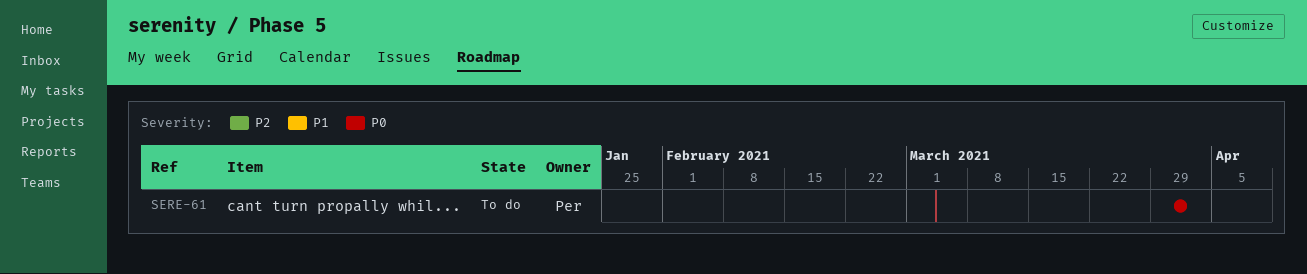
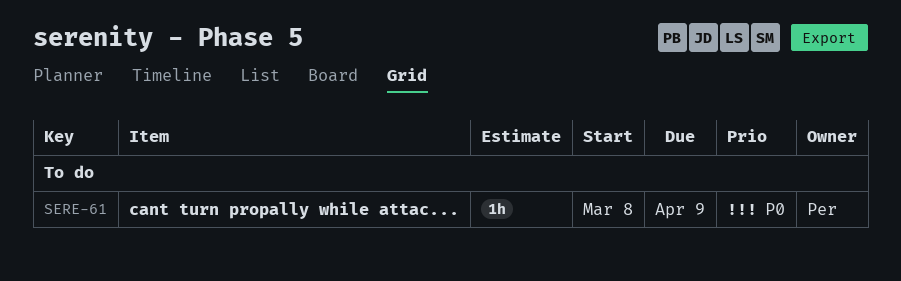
SERE-61, start: Mar 29 -> Mar 8
SERE-61, due: Apr 2 -> Apr 9

